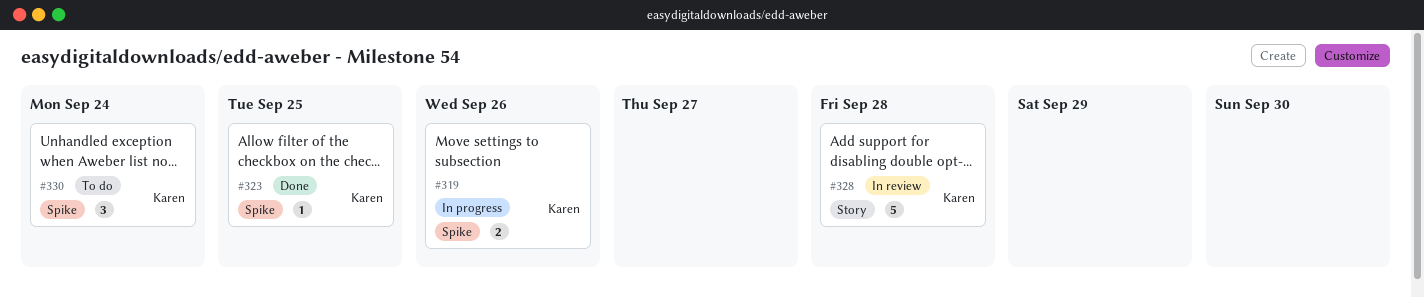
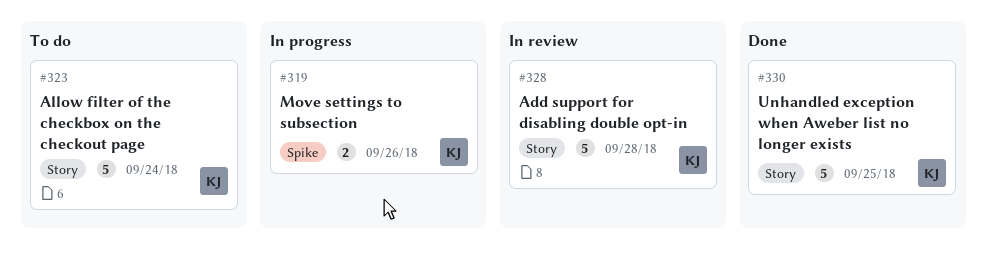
#323, status: Done -> To do
#323, label: Spike -> Story
#323, estimate: 1 -> 5
#323, due: Sep 25 -> Sep 24
#330, status: To do -> Done
#330, label: Spike -> Story
#330, estimate: 3 -> 5
#330, due: Sep 24 -> Sep 25

